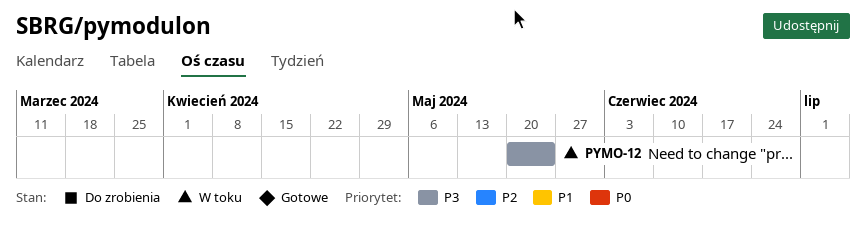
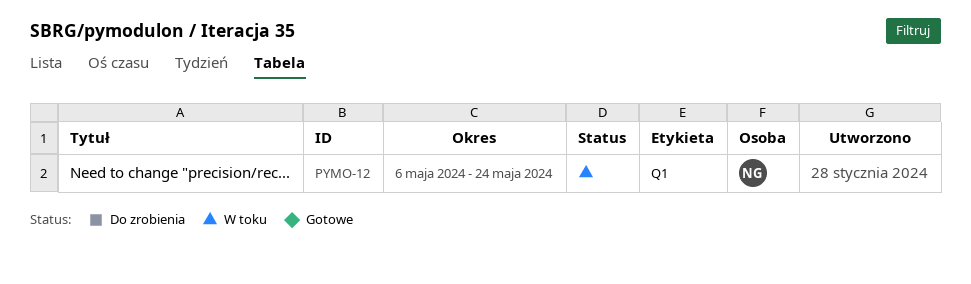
PYMO-12, start: May 20 -> May 6

